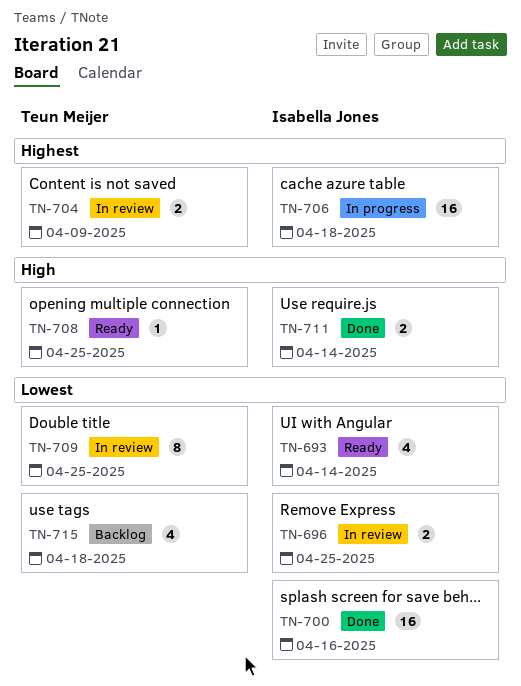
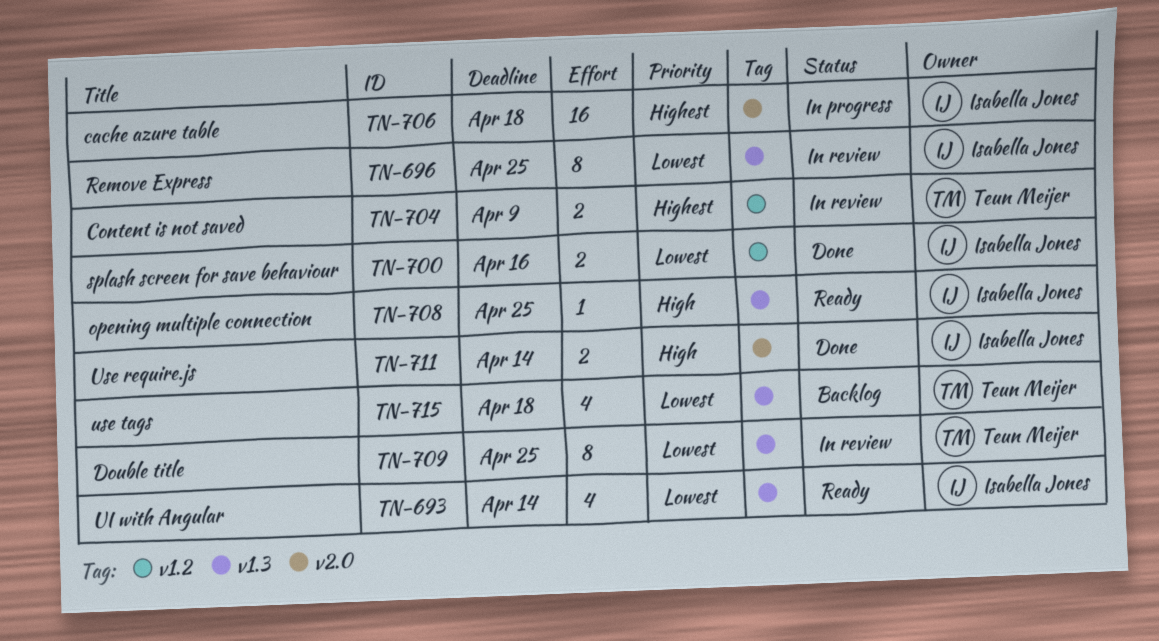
TN-696, estimate: 2 -> 8
TN-700, estimate: 16 -> 2
TN-708, owner: Teun Meijer -> Isabella Jones

